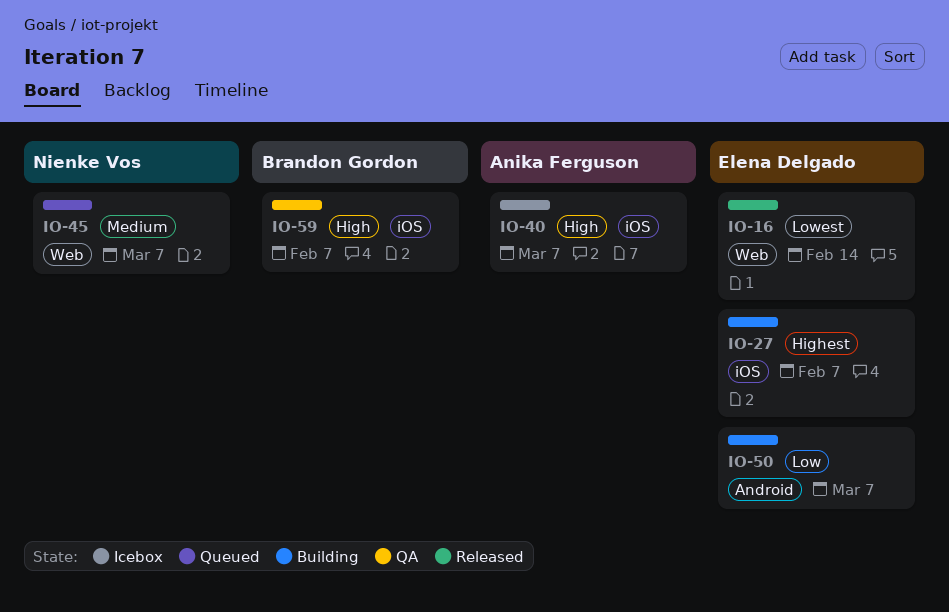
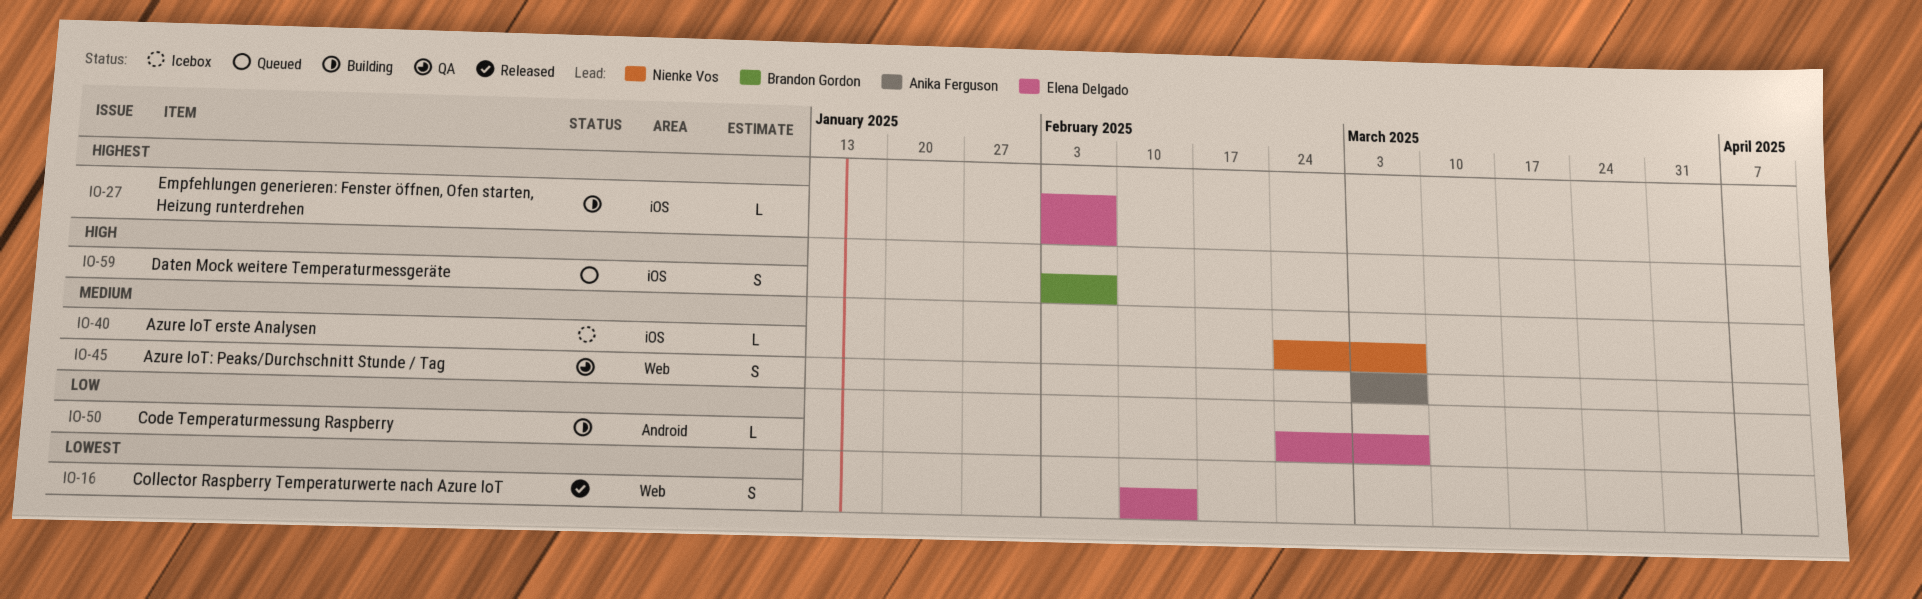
IO-40, owner: Anika Ferguson -> Nienke Vos
IO-40, priority: High -> Medium
IO-45, status: Queued -> QA
IO-45, owner: Nienke Vos -> Anika Ferguson
IO-59, status: QA -> Queued

